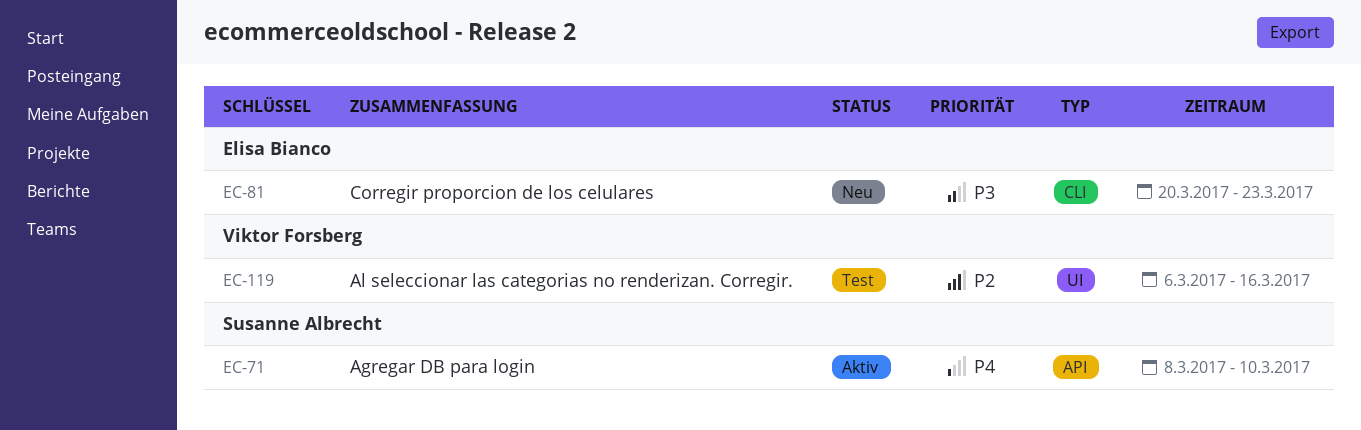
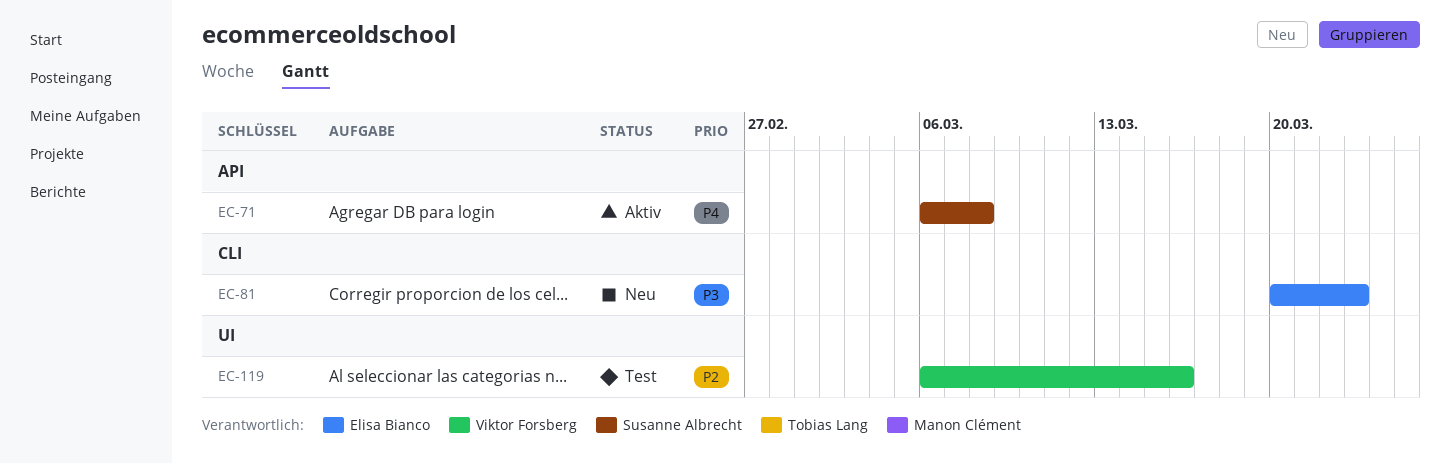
EC-71, start: Mar 8 -> Mar 6
EC-71, due: Mar 10 -> Mar 8

